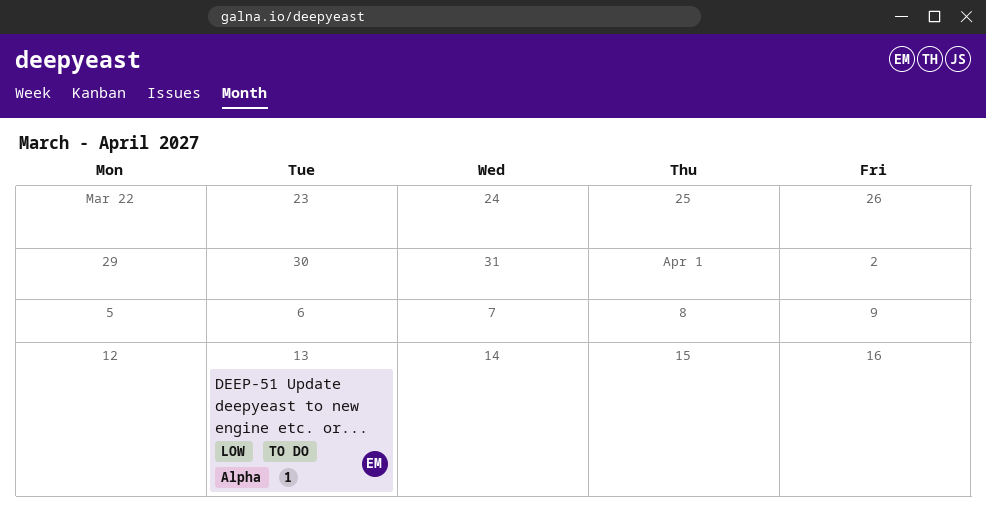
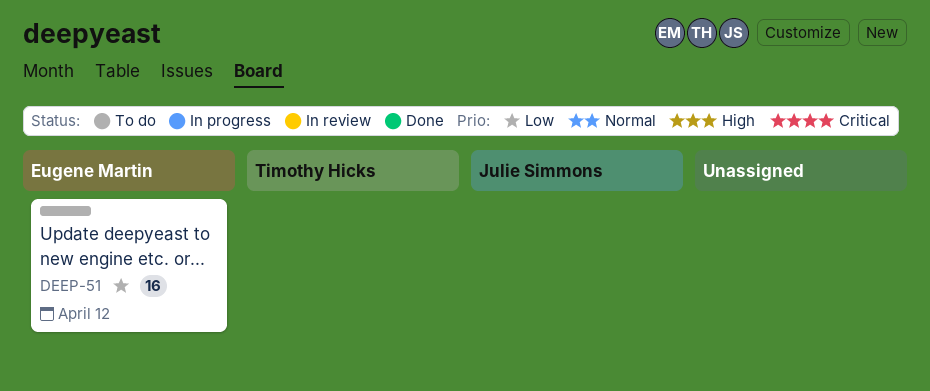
DEEP-51, estimate: 1 -> 16
DEEP-51, due: Apr 13 -> Apr 12

